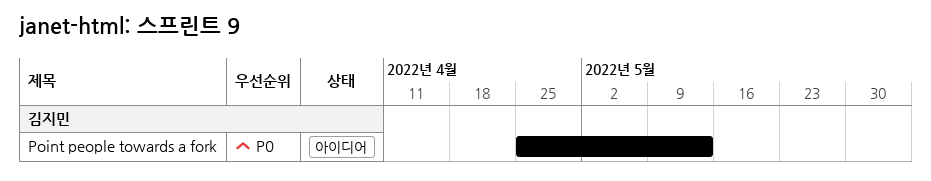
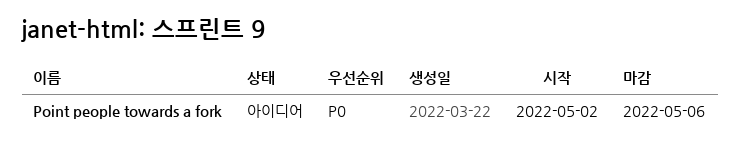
Point people towards a fork, start: Apr 25 -> May 2
Point people towards a fork, due: May 13 -> May 6

